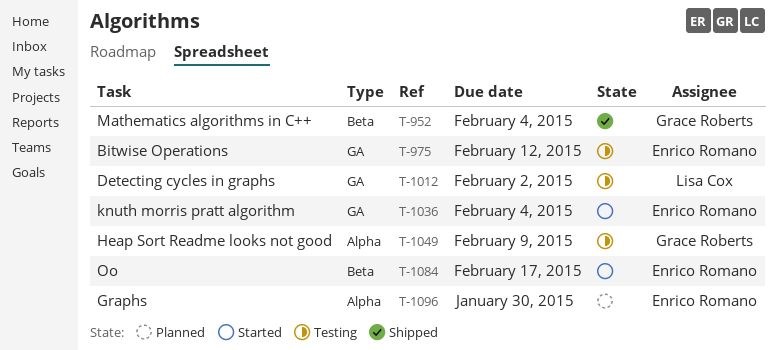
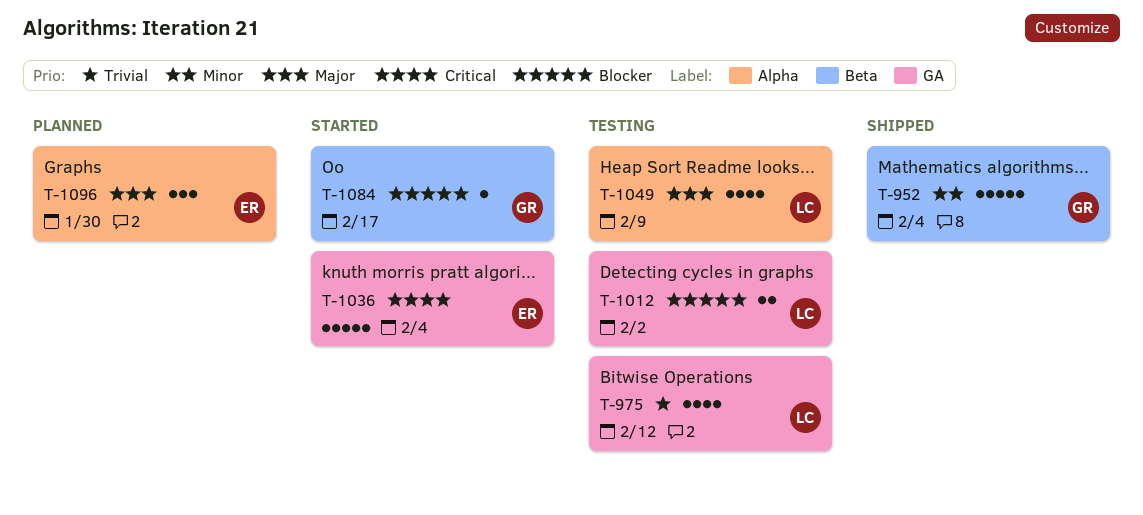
T-975, owner: Enrico Romano -> Lisa Cox
T-1049, owner: Grace Roberts -> Lisa Cox
T-1084, owner: Enrico Romano -> Grace Roberts

